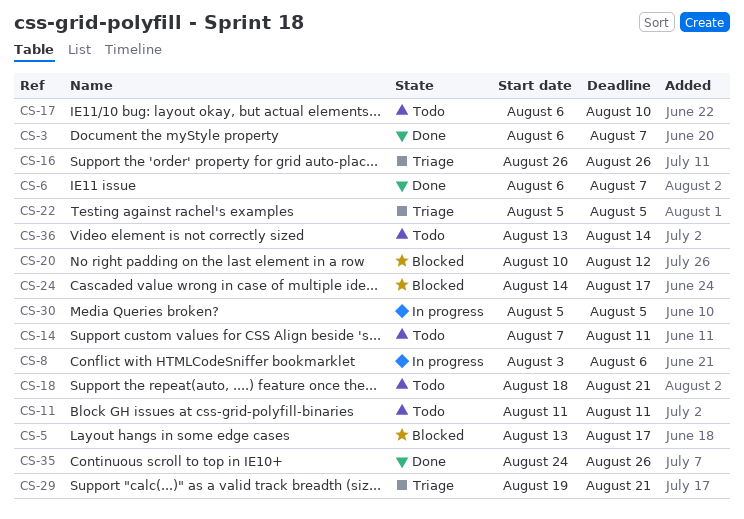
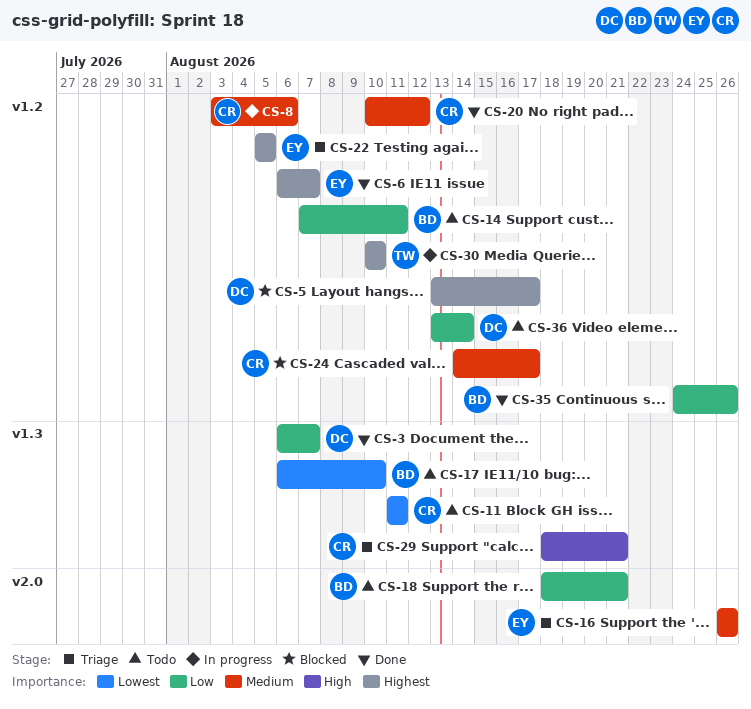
CS-20, status: Blocked -> Done
CS-29, start: Aug 19 -> Aug 18
CS-30, start: Aug 5 -> Aug 10
CS-30, due: Aug 5 -> Aug 10

